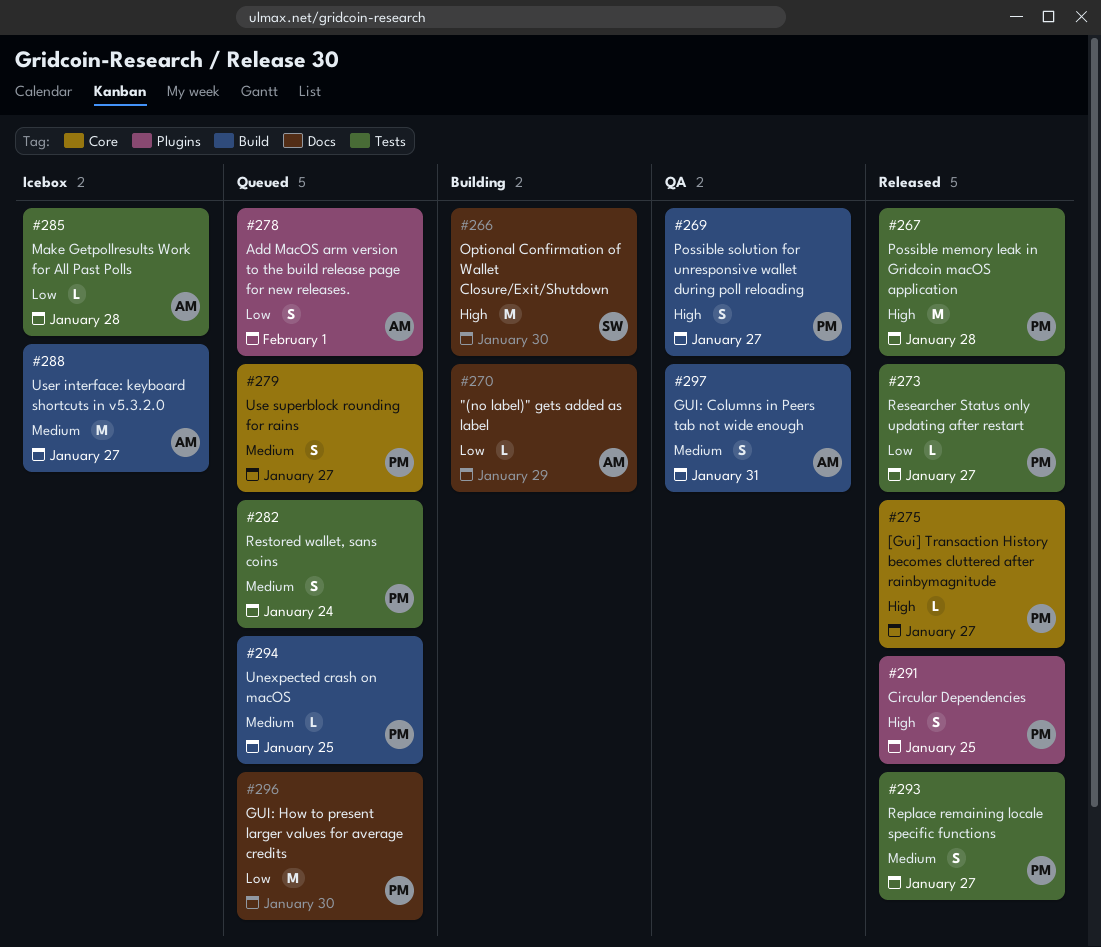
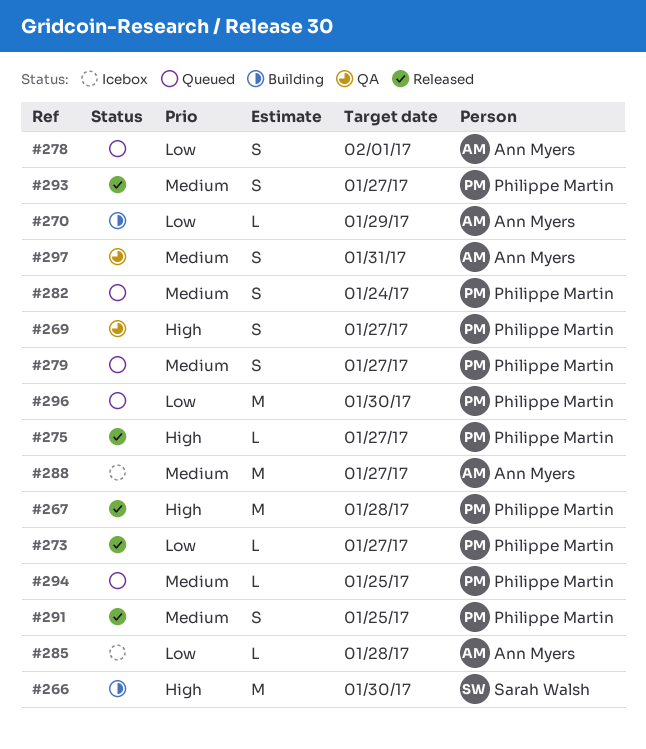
#291, priority: High -> Medium

